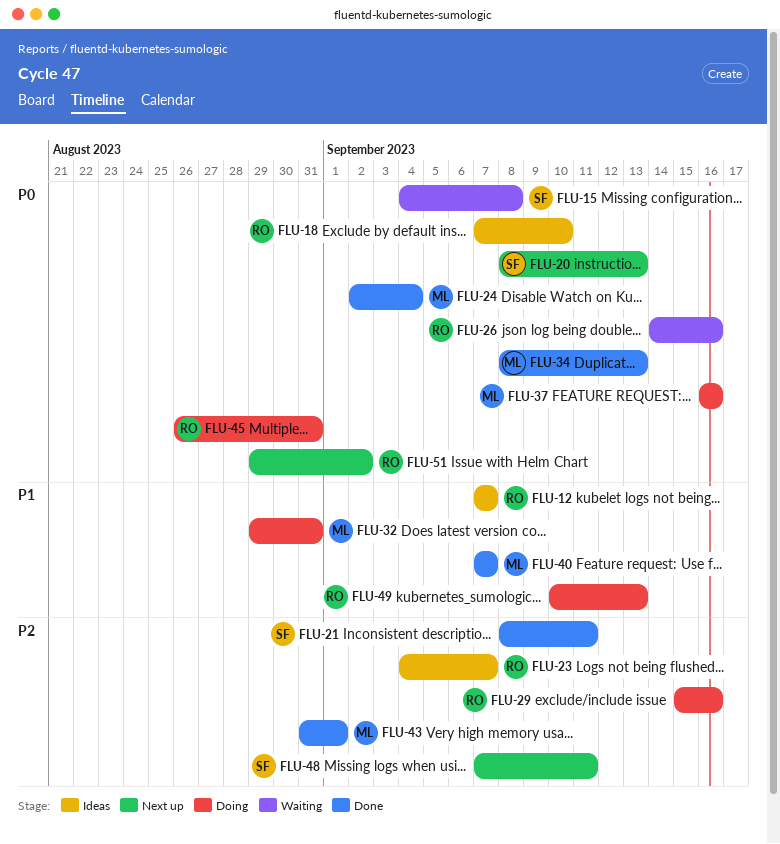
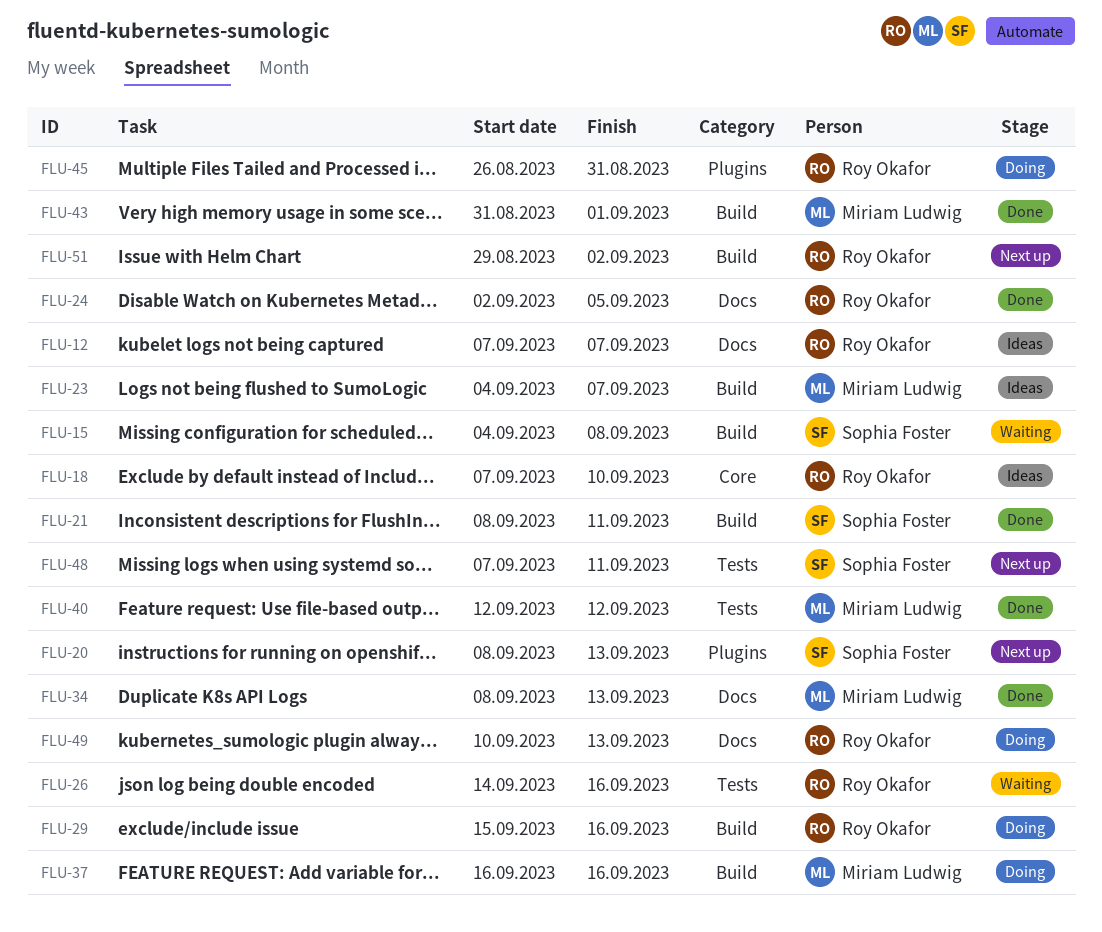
FLU-23, owner: Roy Okafor -> Miriam Ludwig
FLU-24, owner: Miriam Ludwig -> Roy Okafor
FLU-24, due: Sep 4 -> Sep 5
FLU-32: present -> none
FLU-40, start: Sep 7 -> Sep 12
FLU-40, due: Sep 7 -> Sep 12

